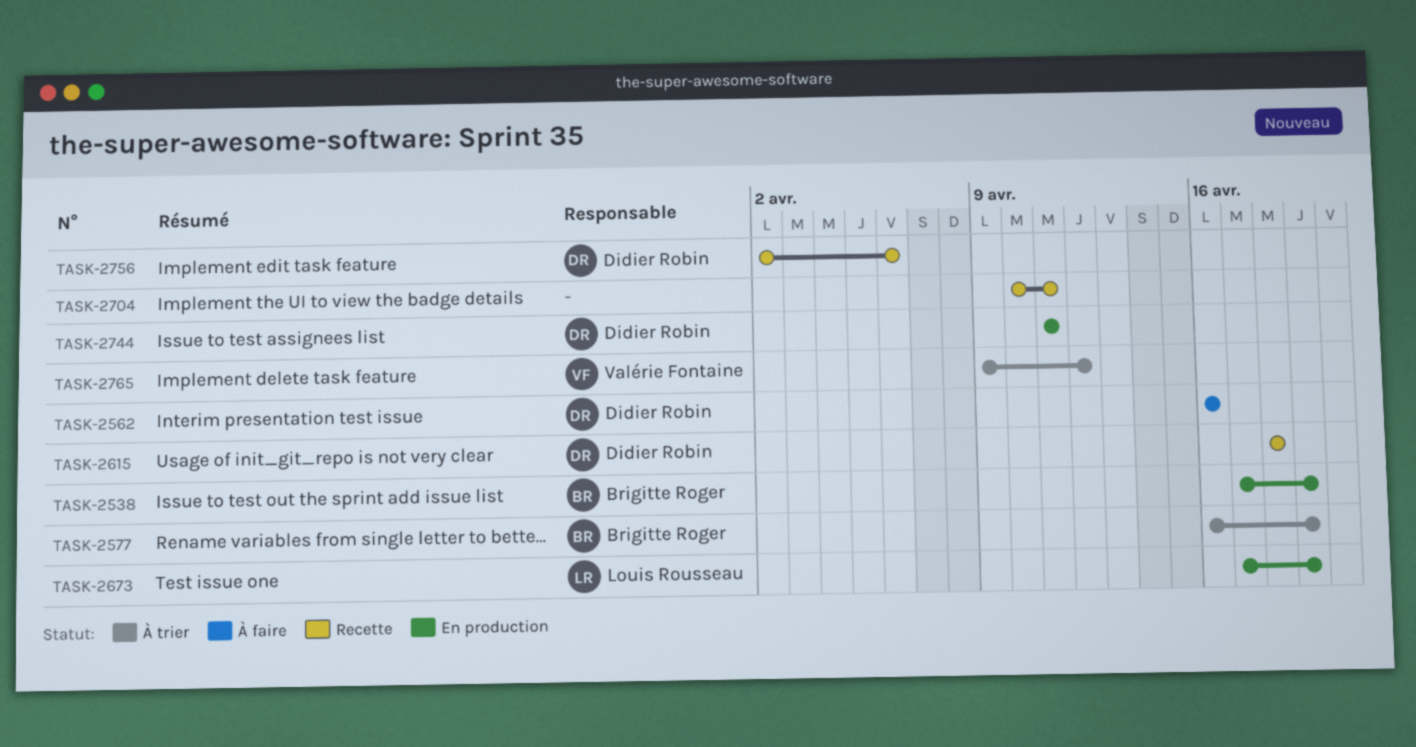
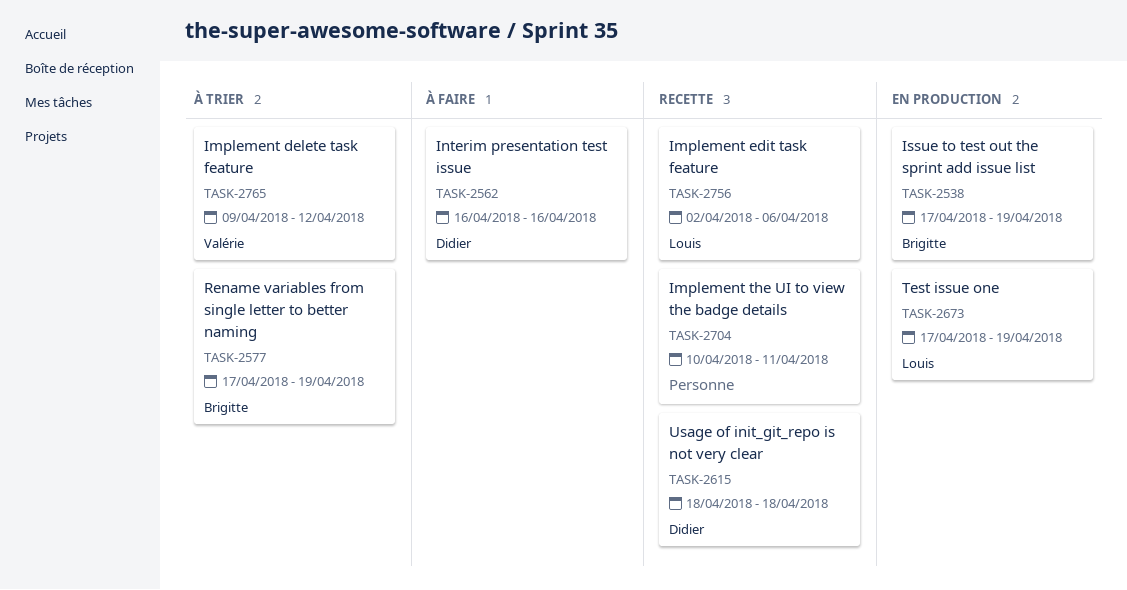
TASK-2577, start: Apr 16 -> Apr 17
TASK-2744: present -> none
TASK-2756, owner: Didier Robin -> Louis Rousseau

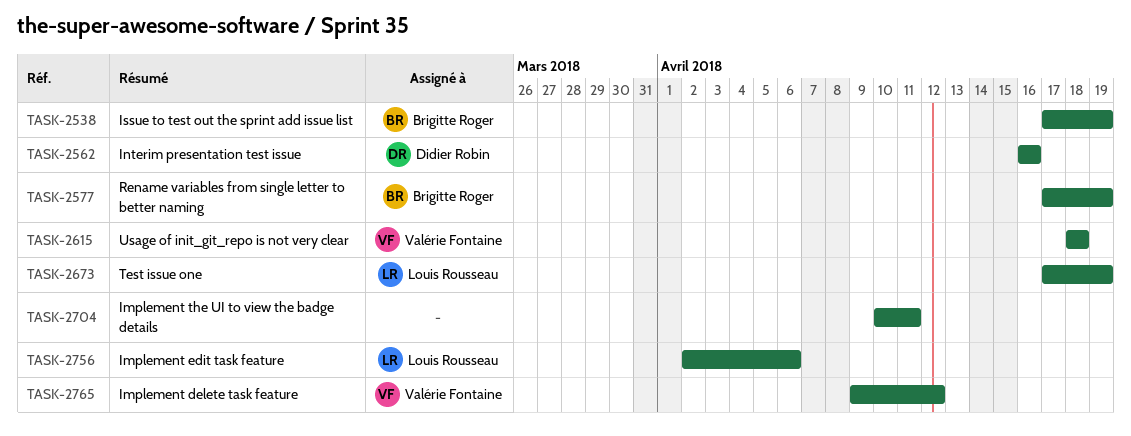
TASK-2615, owner: Didier Robin -> Valérie Fontaine

